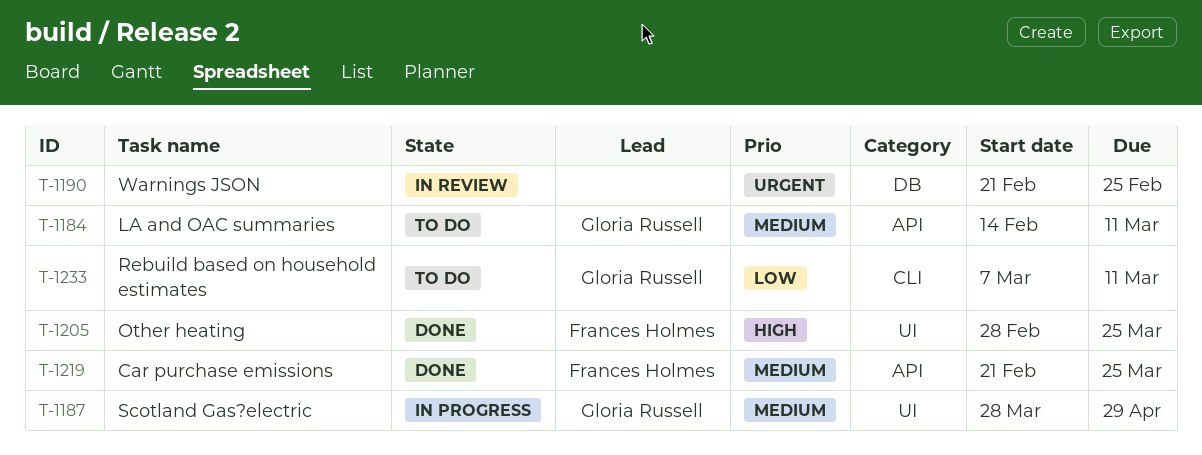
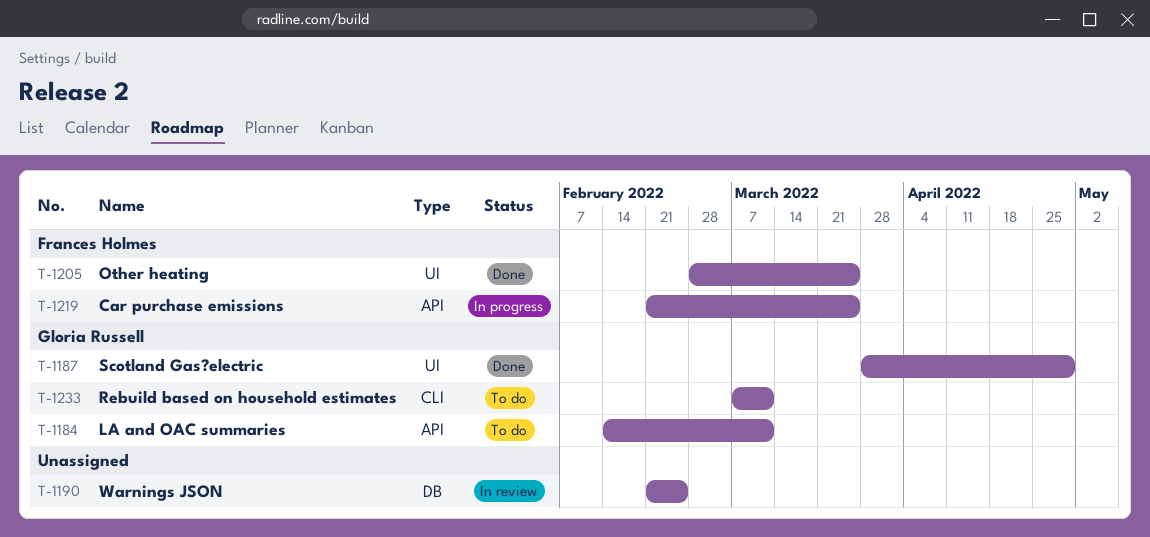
T-1187, status: In progress -> Done
T-1219, status: Done -> In progress

